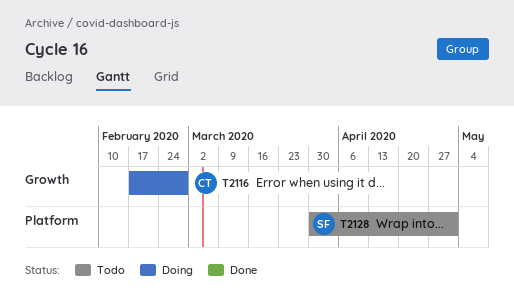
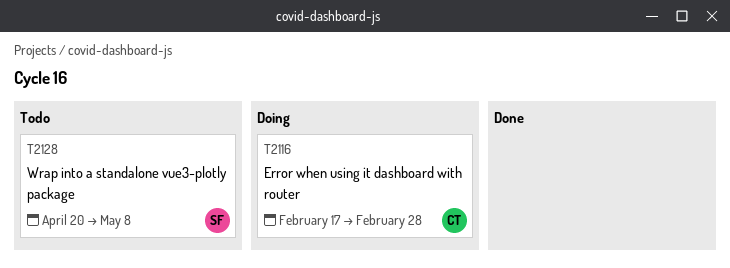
T2128, start: Mar 30 -> Apr 20
T2128, due: May 1 -> May 8

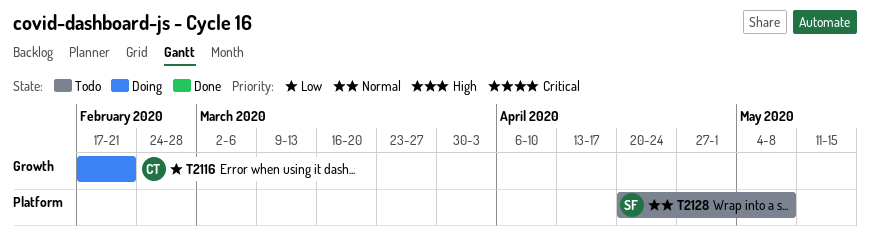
T2116, due: Feb 28 -> Feb 21

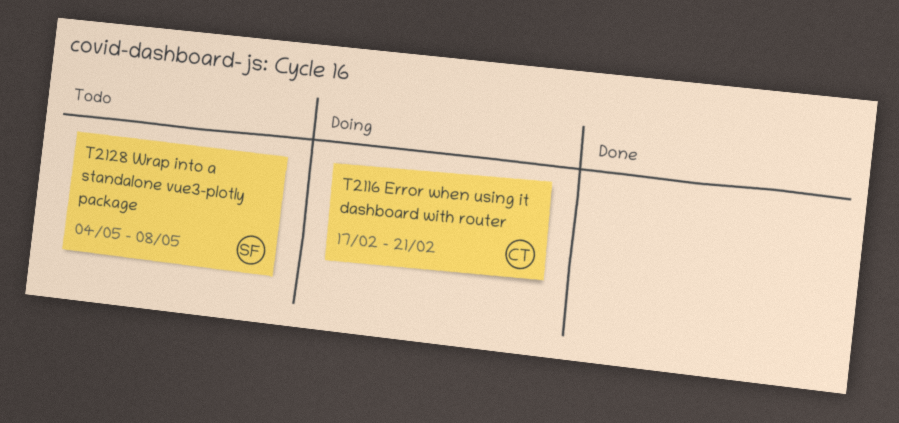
T2128, start: Apr 20 -> May 4

